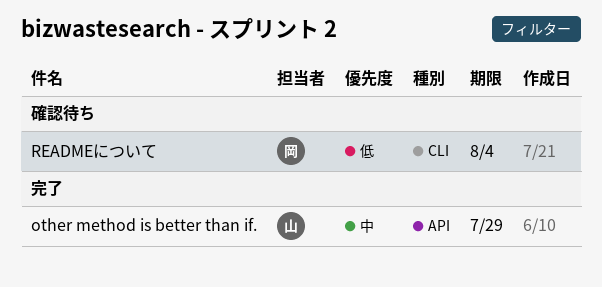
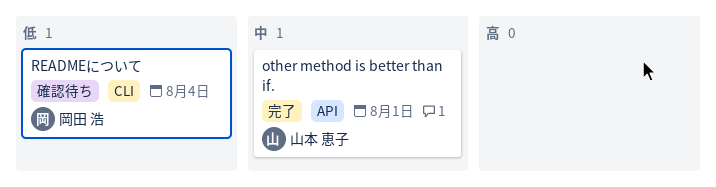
other method is better than if., due: Jul 29 -> Aug 1

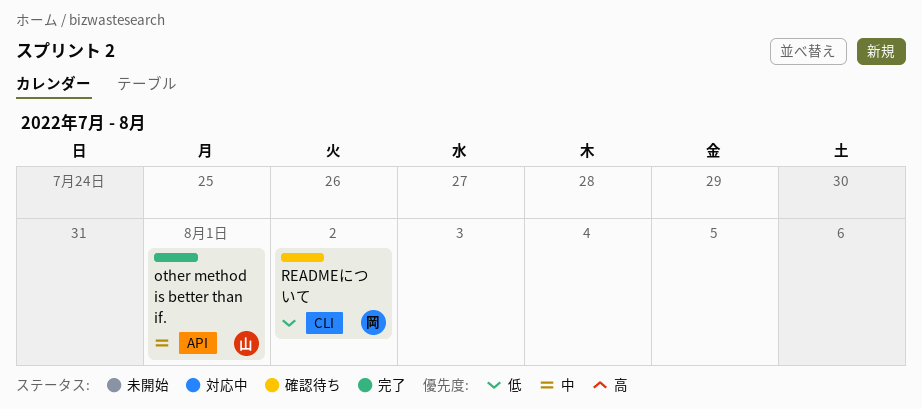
READMEについて, due: Aug 4 -> Aug 2

